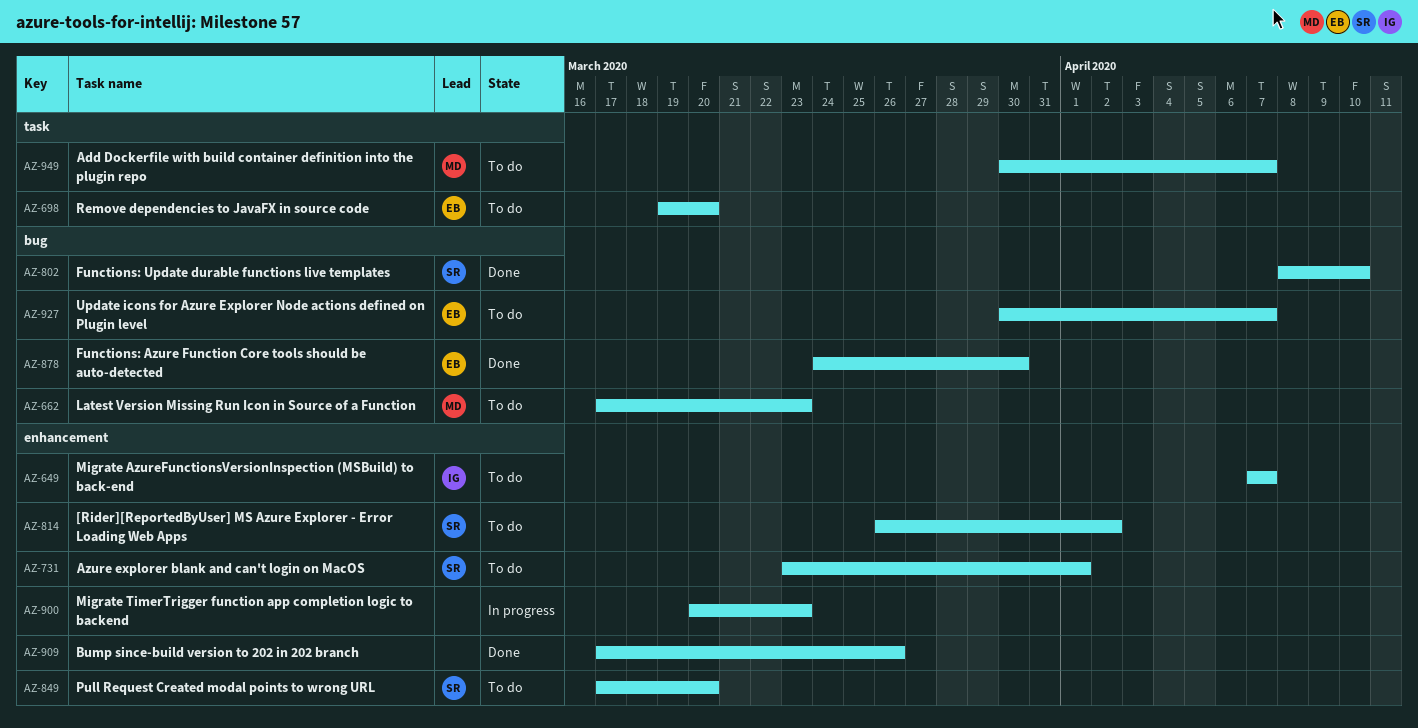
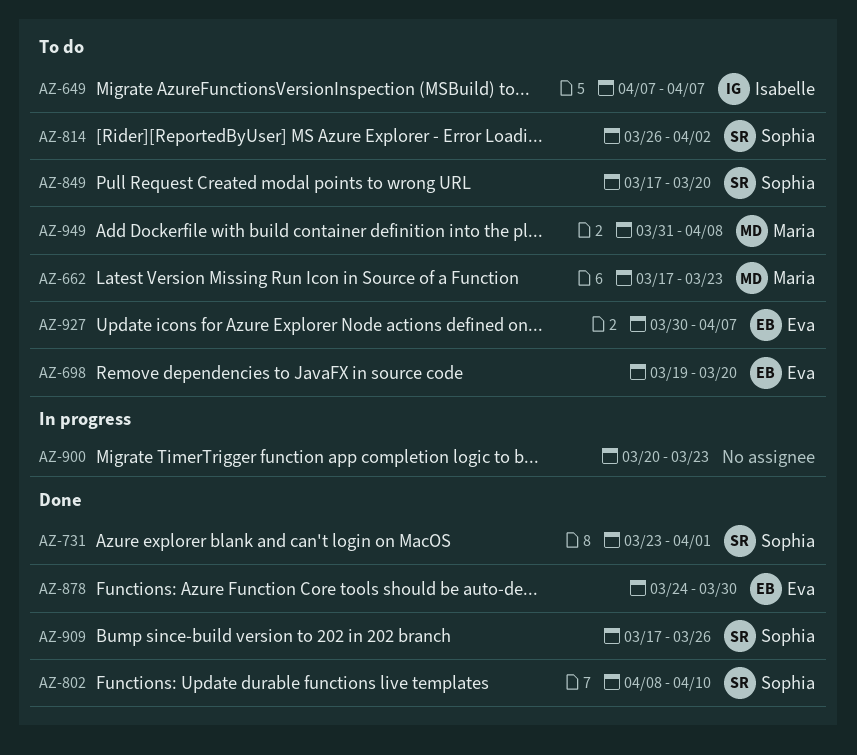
AZ-731, status: To do -> Done
AZ-909, owner: none -> Sophia
AZ-949, start: Mar 30 -> Mar 31
AZ-949, due: Apr 7 -> Apr 8

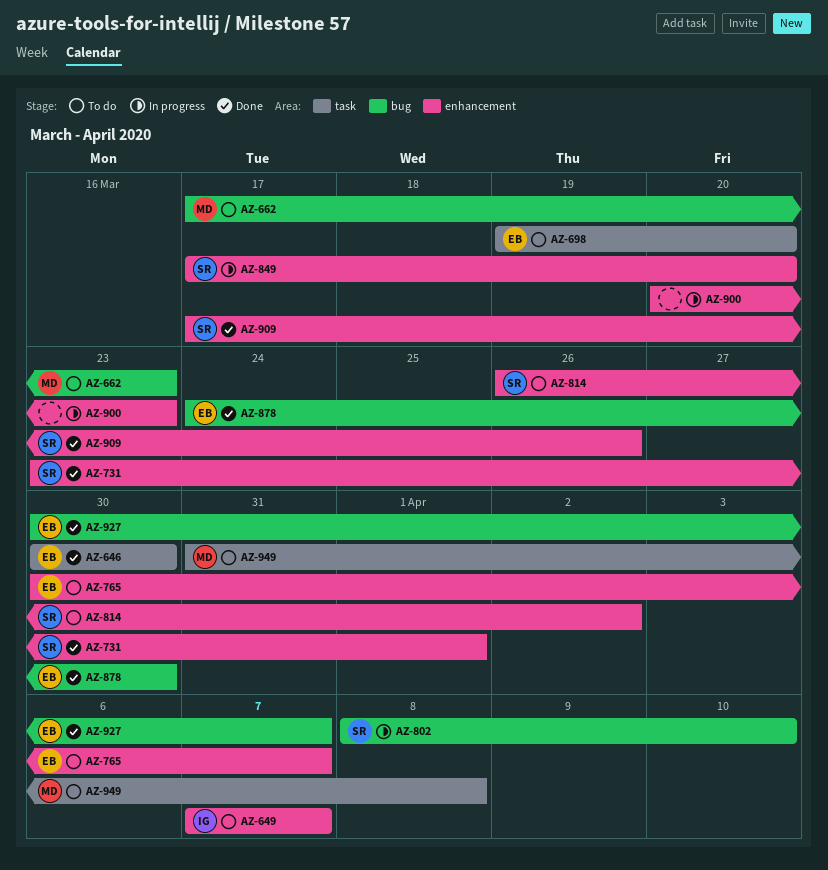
AZ-646: none -> present
AZ-765: none -> present
AZ-802, status: Done -> In progress
AZ-849, status: To do -> In progress
AZ-927, status: To do -> Done

